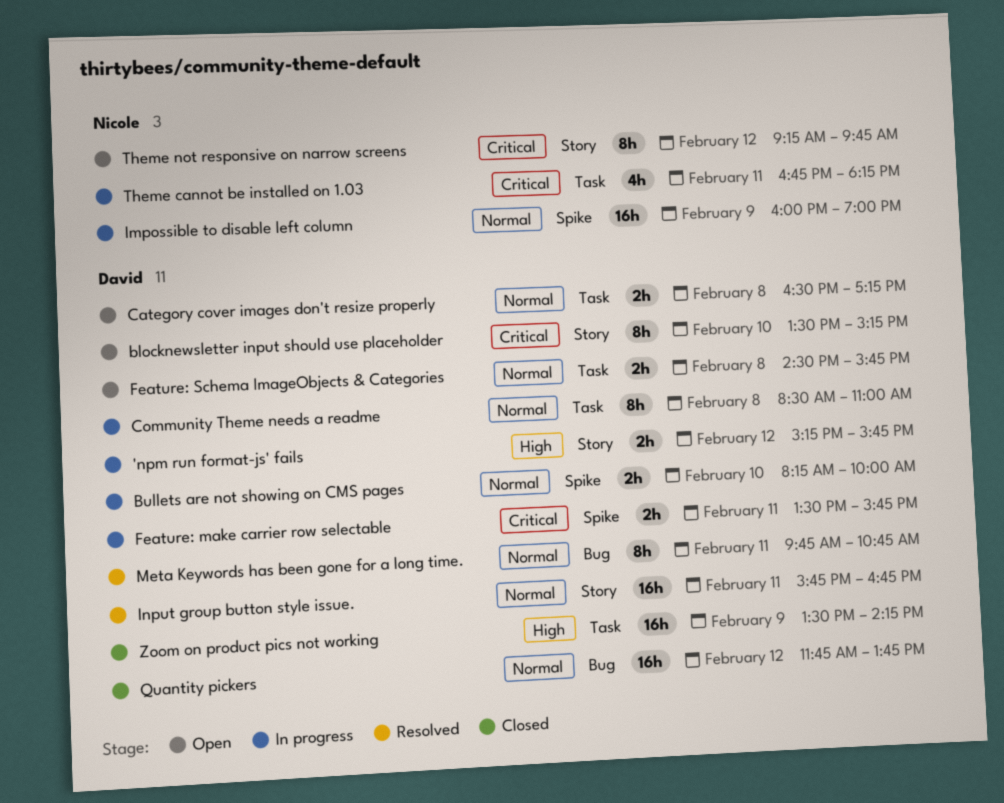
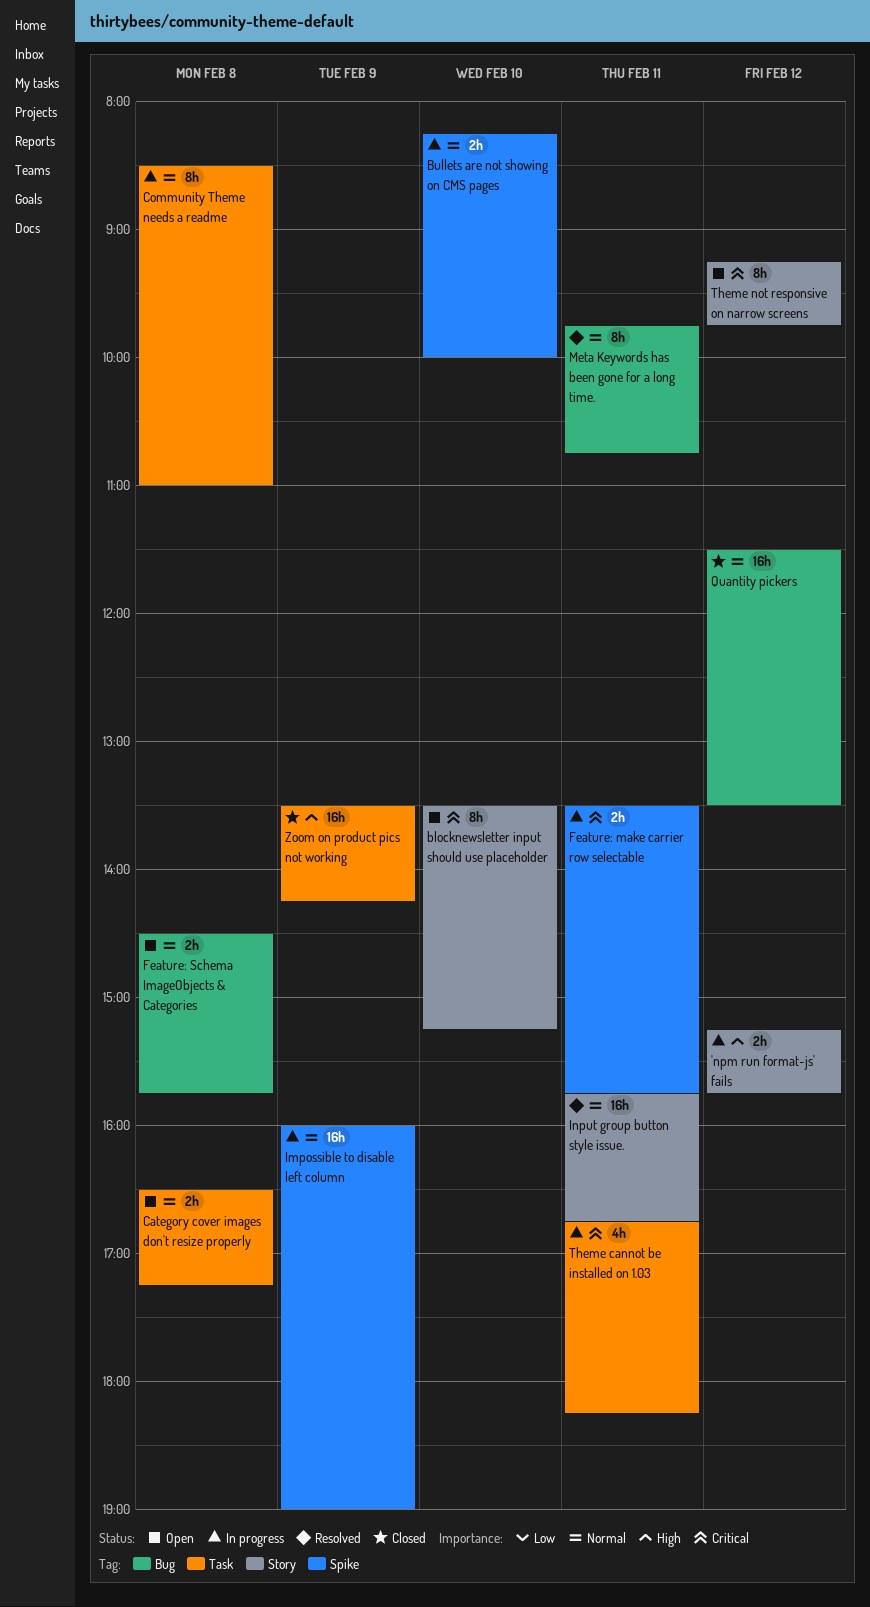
Feature: Schema ImageObjects & Categories, label: Task -> Bug
Quantity pickers, begins: 11:45 -> 11:30
Quantity pickers, ends: 13:45 -> 13:30

